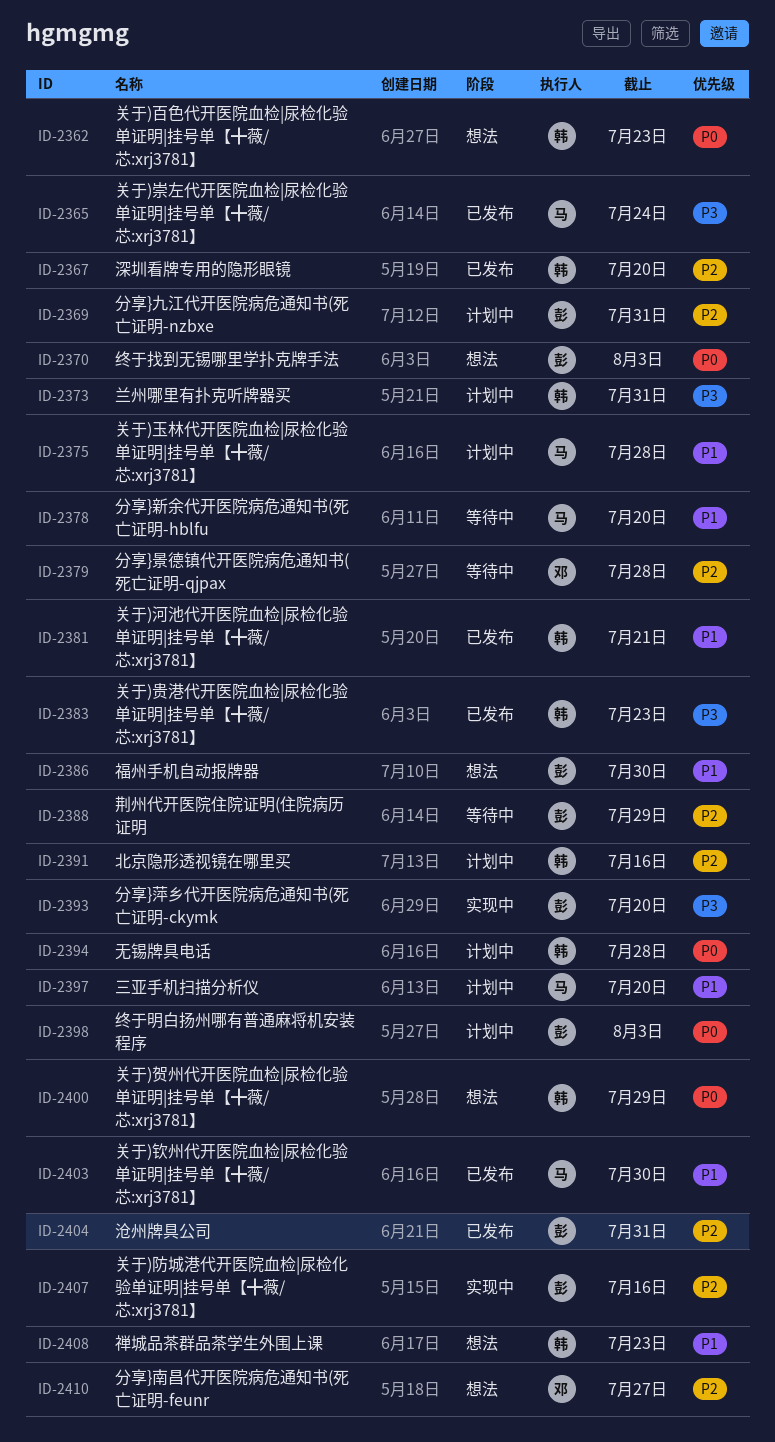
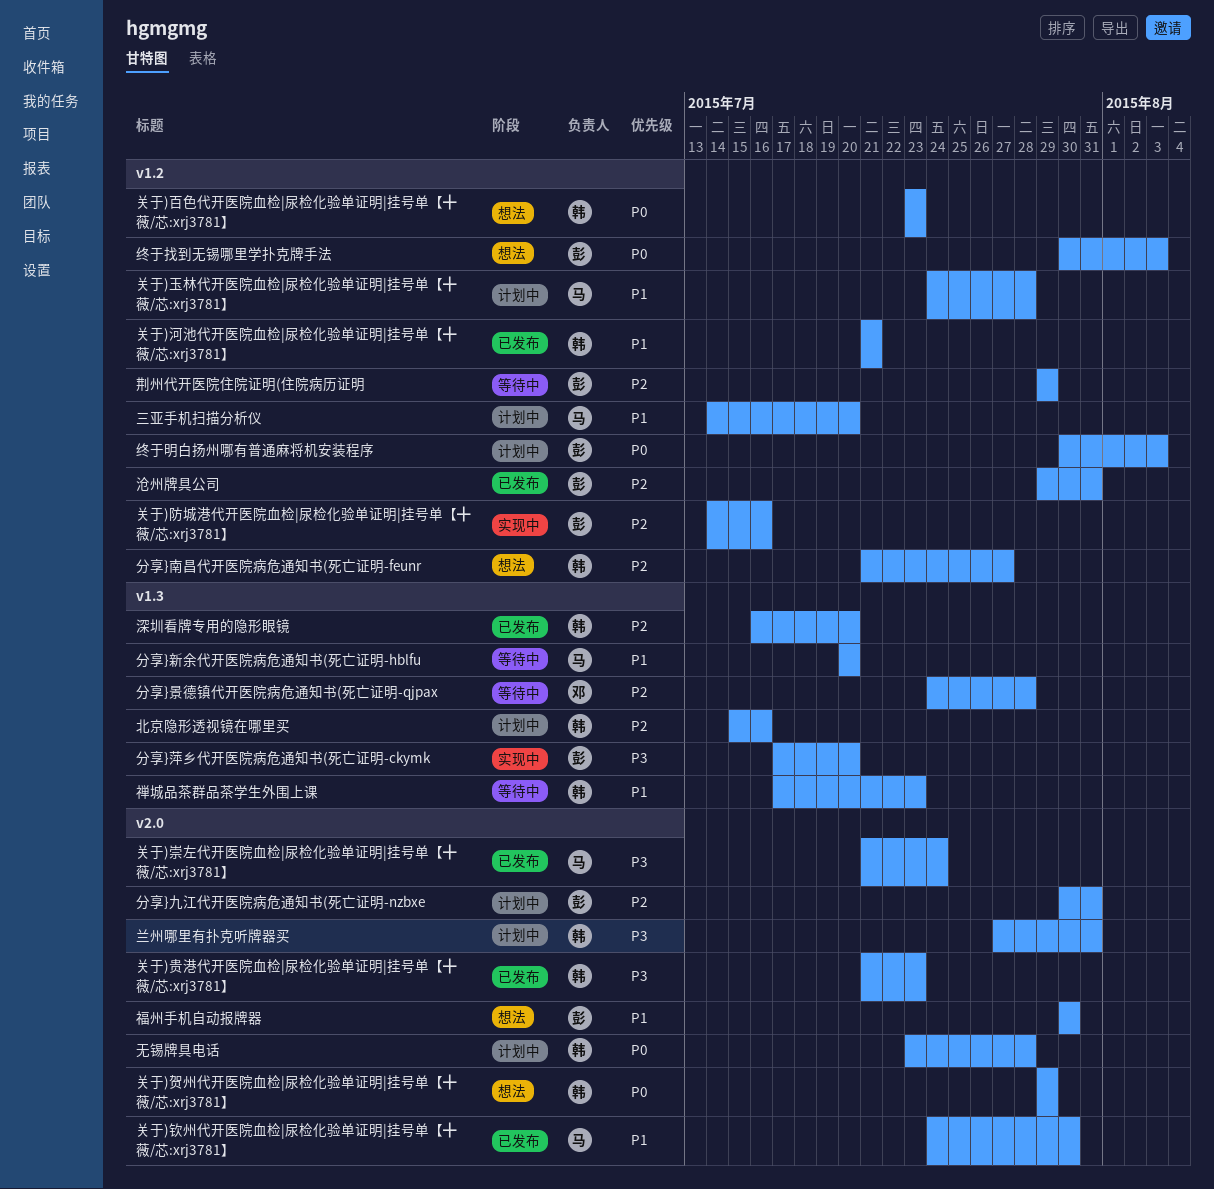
分享}南昌代开医院病危通知书(死亡证明-feunr, owner: 邓 -> 韩
禅城品茶群品茶学生外围上课, status: 想法 -> 等待中

